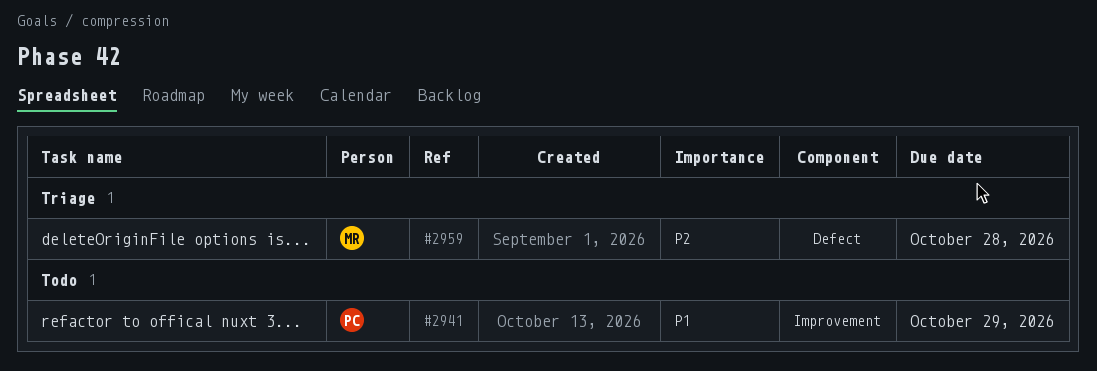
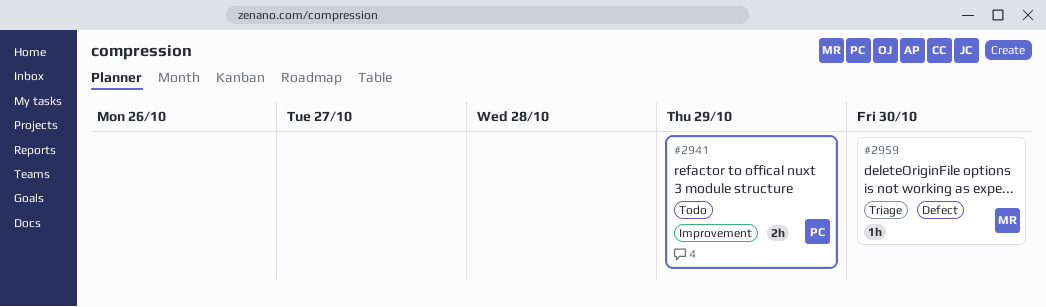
#2959, due: Oct 28 -> Oct 30

